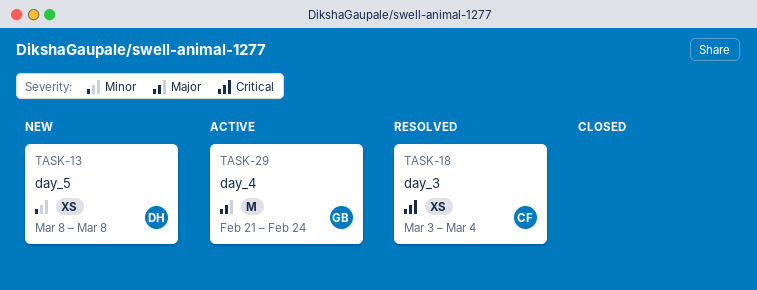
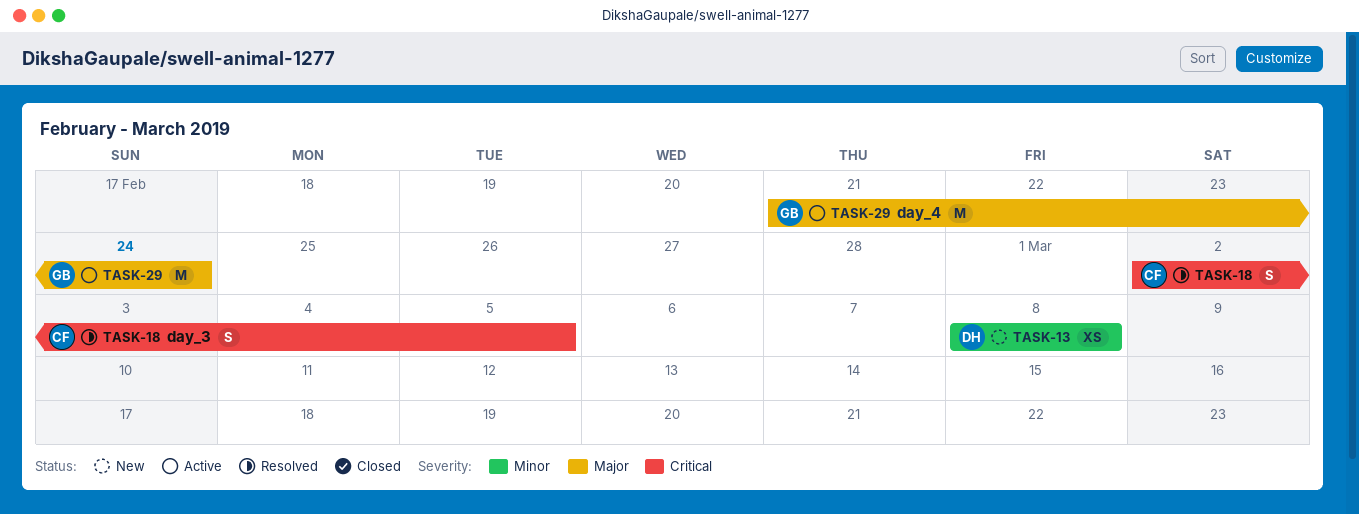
TASK-18, estimate: XS -> S
TASK-18, start: Mar 3 -> Mar 2
TASK-18, due: Mar 4 -> Mar 5

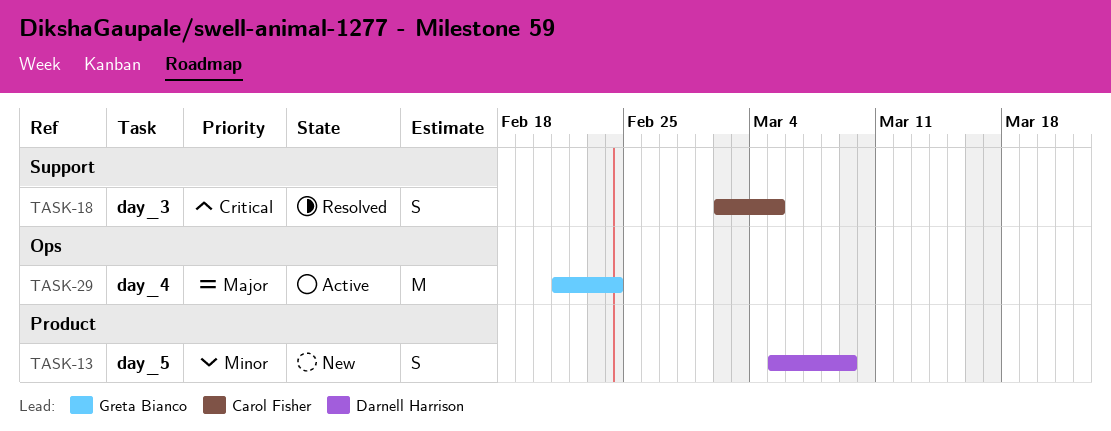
TASK-13, estimate: XS -> S
TASK-13, start: Mar 8 -> Mar 5
TASK-13, due: Mar 8 -> Mar 9

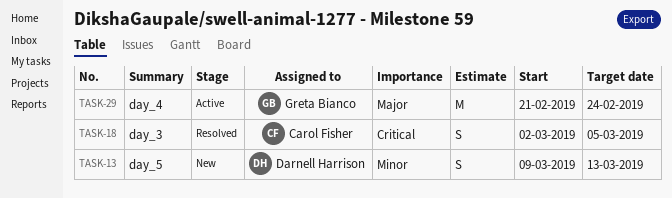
TASK-13, start: Mar 5 -> Mar 9
TASK-13, due: Mar 9 -> Mar 13

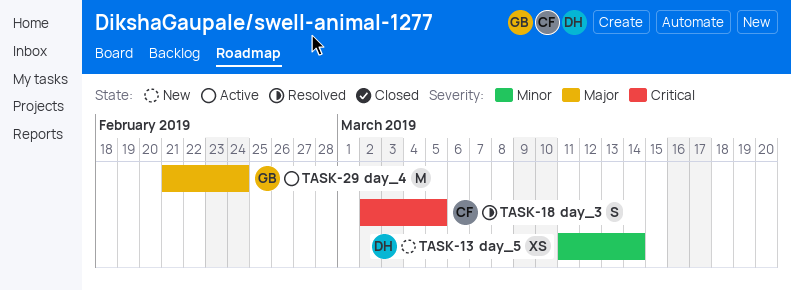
TASK-13, estimate: S -> XS
TASK-13, start: Mar 9 -> Mar 11
TASK-13, due: Mar 13 -> Mar 14

